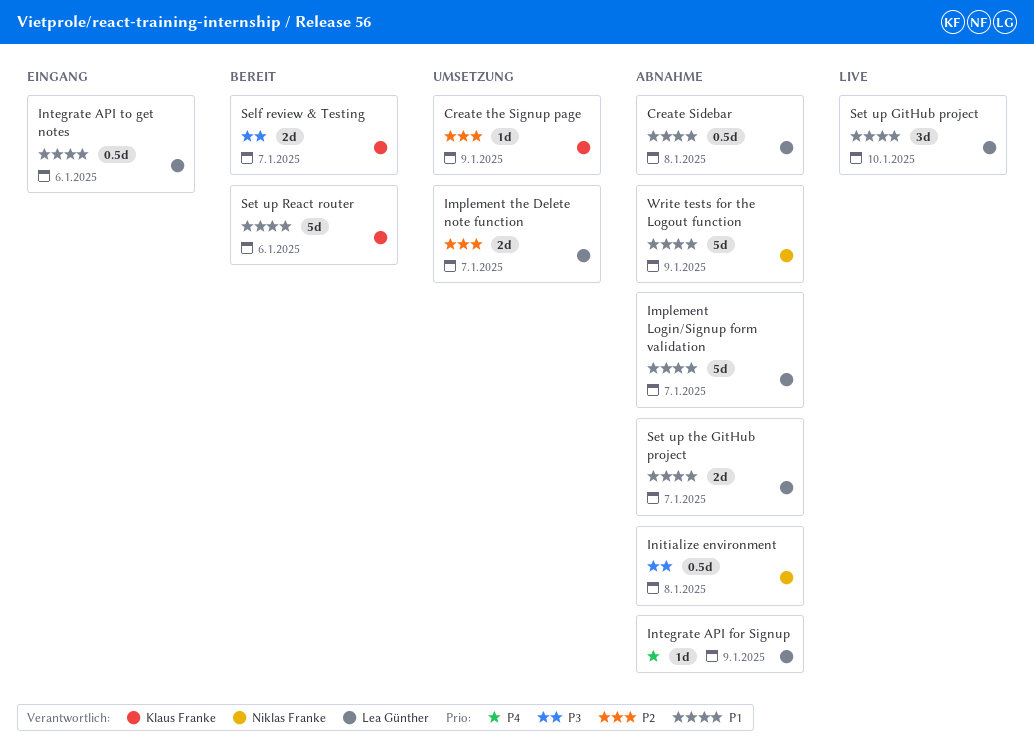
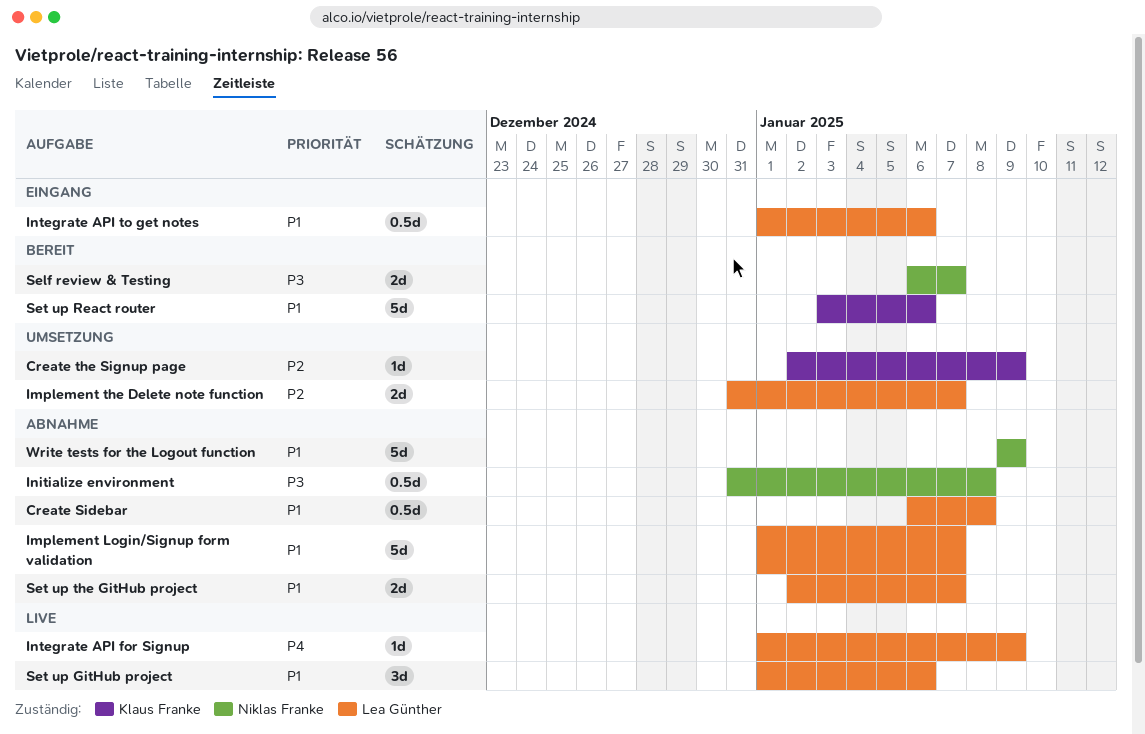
Integrate API for Signup, status: Abnahme -> Live
Self review & Testing, owner: Klaus Franke -> Niklas Franke
Set up GitHub project, due: Jan 10 -> Jan 6

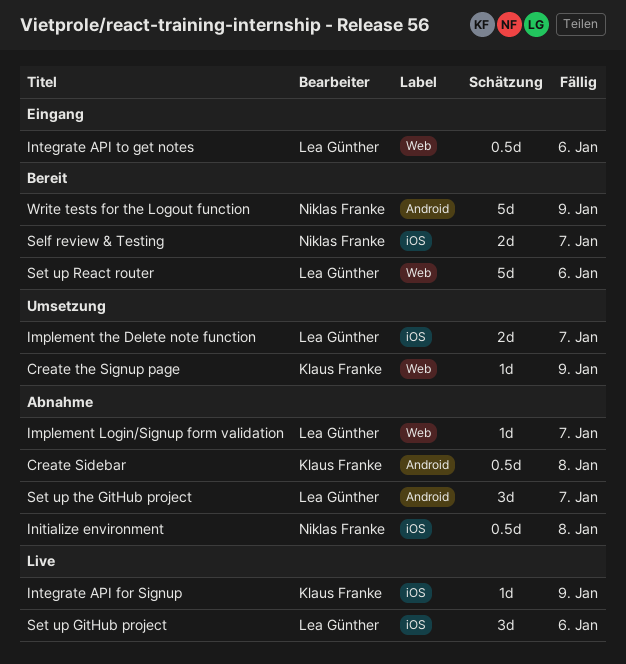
Create Sidebar, owner: Lea Günther -> Klaus Franke
Implement Login/Signup form validation, estimate: 5d -> 1d
Integrate API for Signup, owner: Lea Günther -> Klaus Franke
Set up React router, owner: Klaus Franke -> Lea Günther
Set up the GitHub project, estimate: 2d -> 3d
Write tests for the Logout function, status: Abnahme -> Bereit

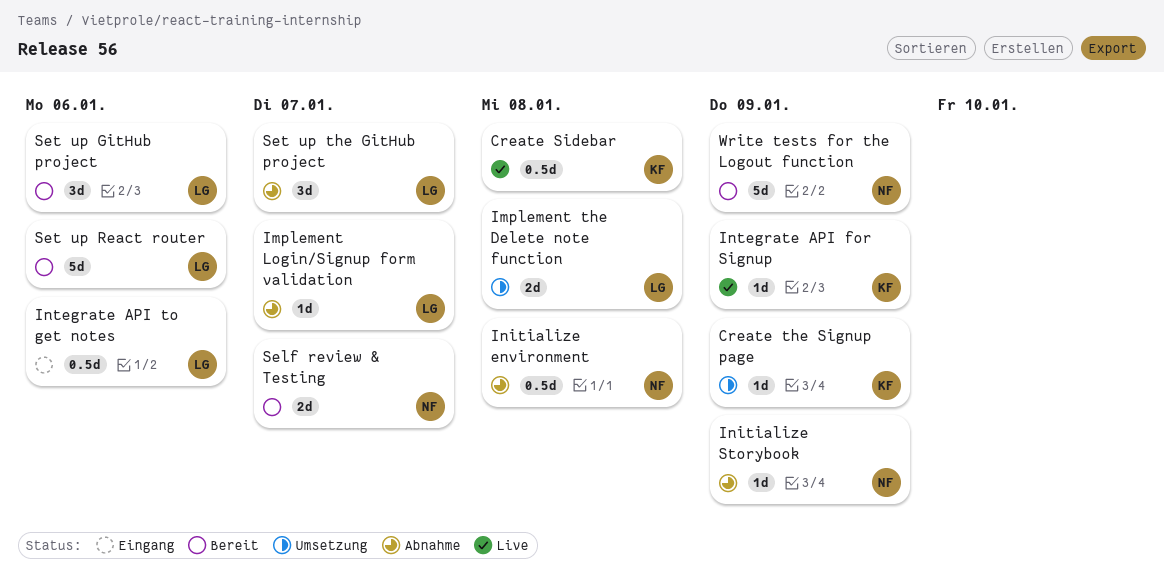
Create Sidebar, status: Abnahme -> Live
Implement the Delete note function, due: Jan 7 -> Jan 8
Initialize Storybook: none -> present
Set up GitHub project, status: Live -> Bereit

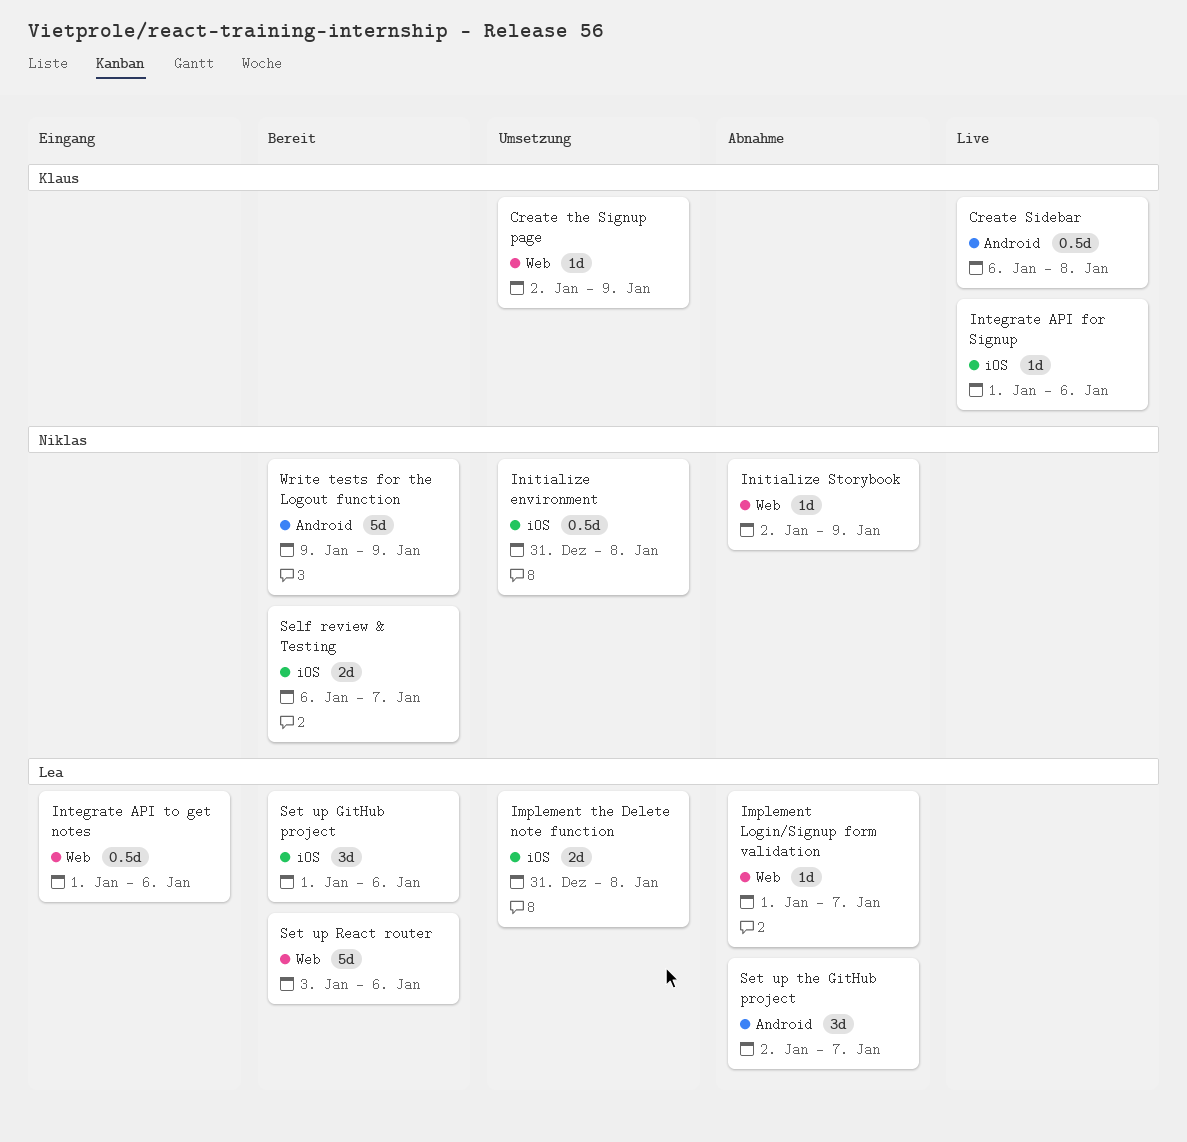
Initialize environment, status: Abnahme -> Umsetzung
Integrate API for Signup, due: Jan 9 -> Jan 6

